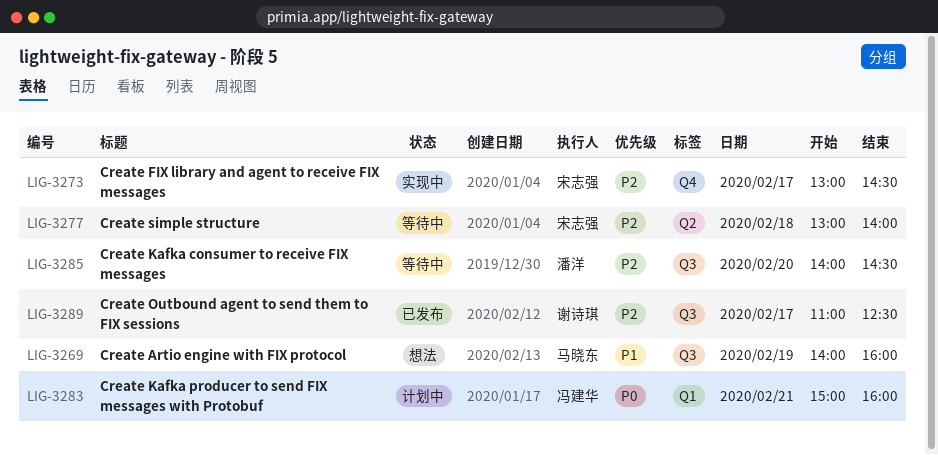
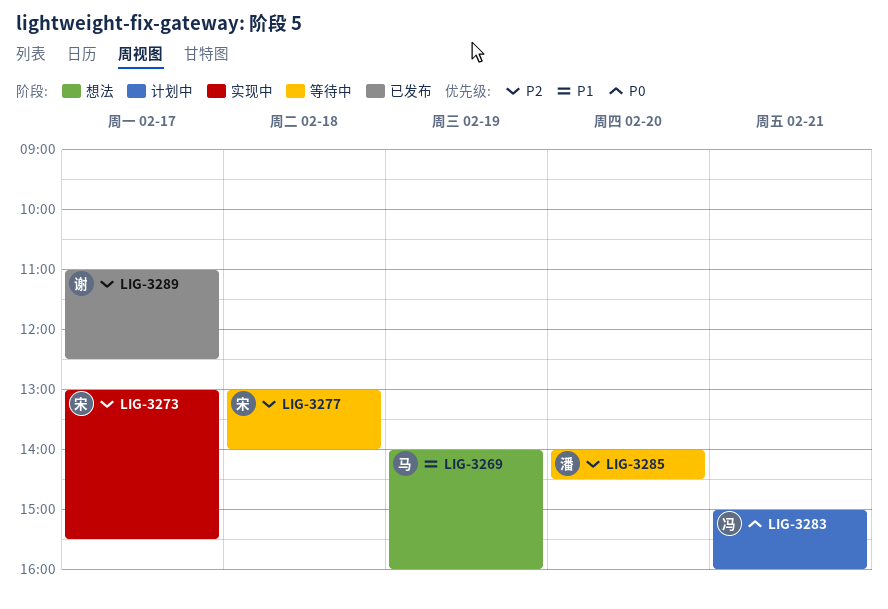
LIG-3273, ends: 14:30 -> 15:30

